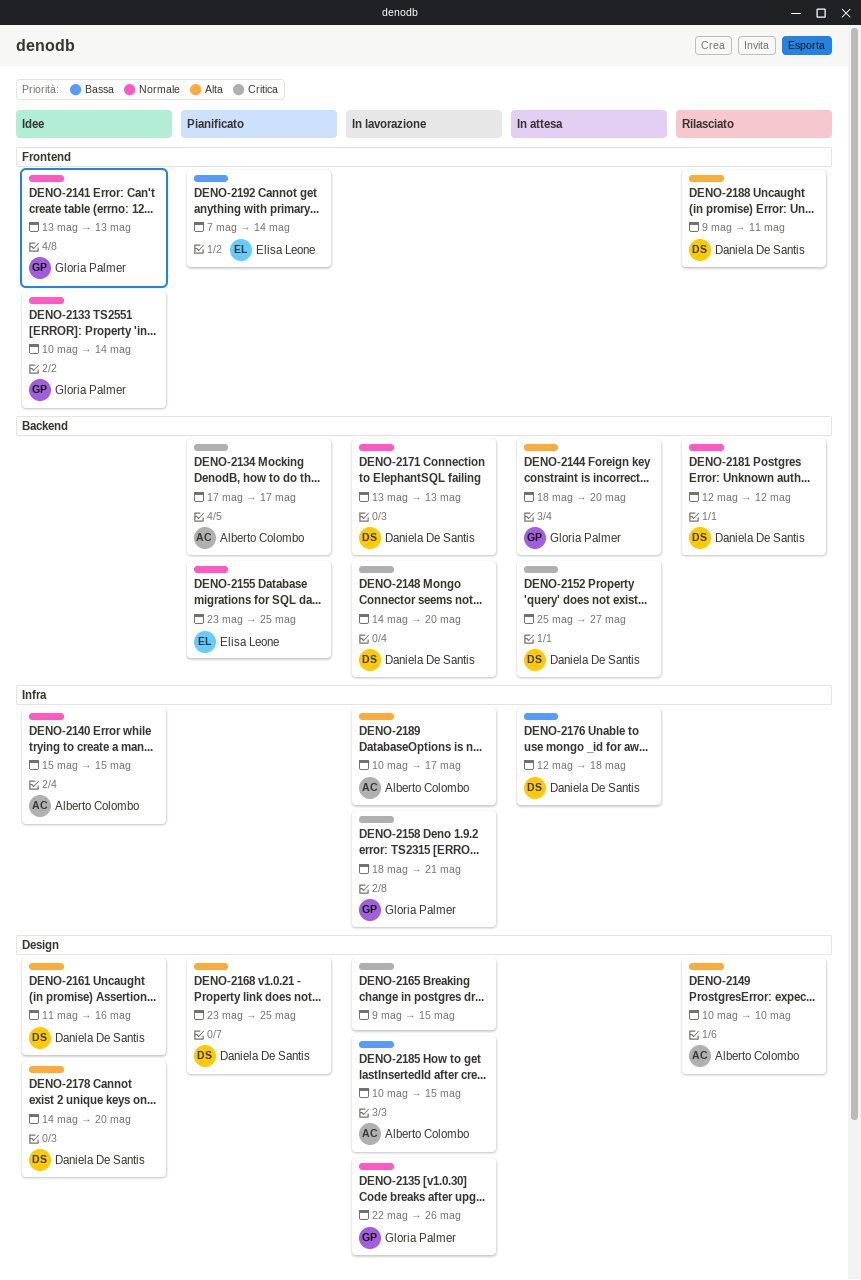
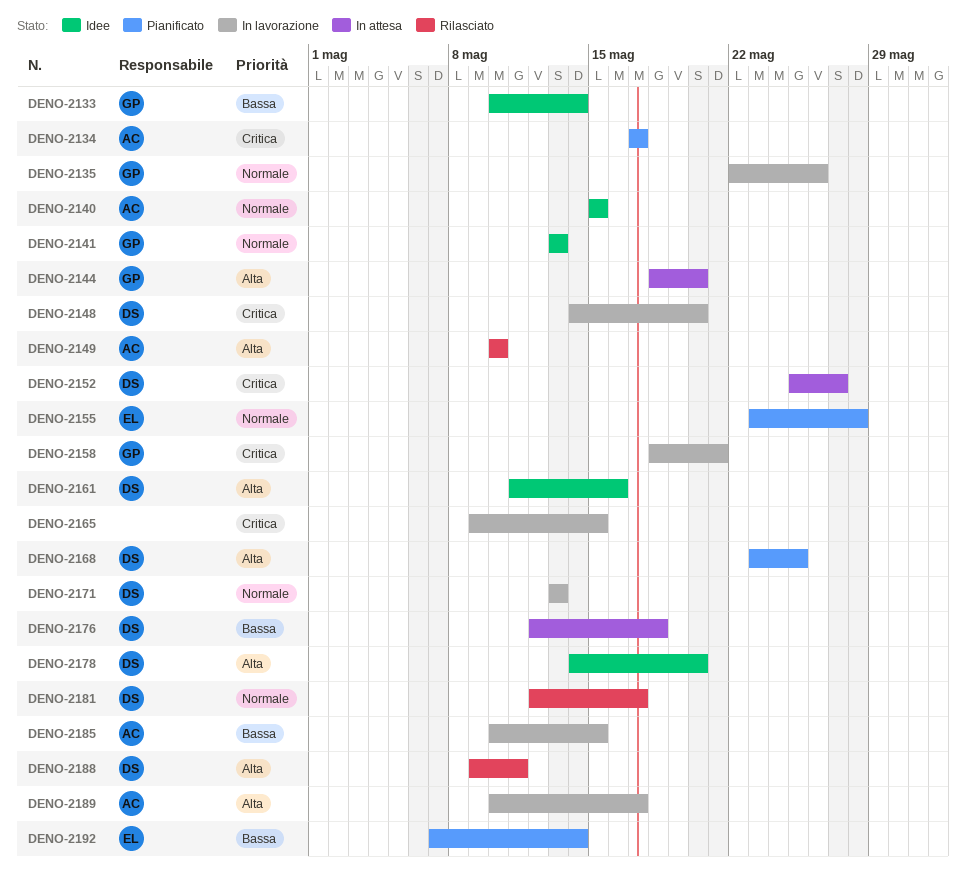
DENO-2133, priority: Normale -> Bassa
DENO-2155, due: May 25 -> May 28
DENO-2181, due: May 12 -> May 17

